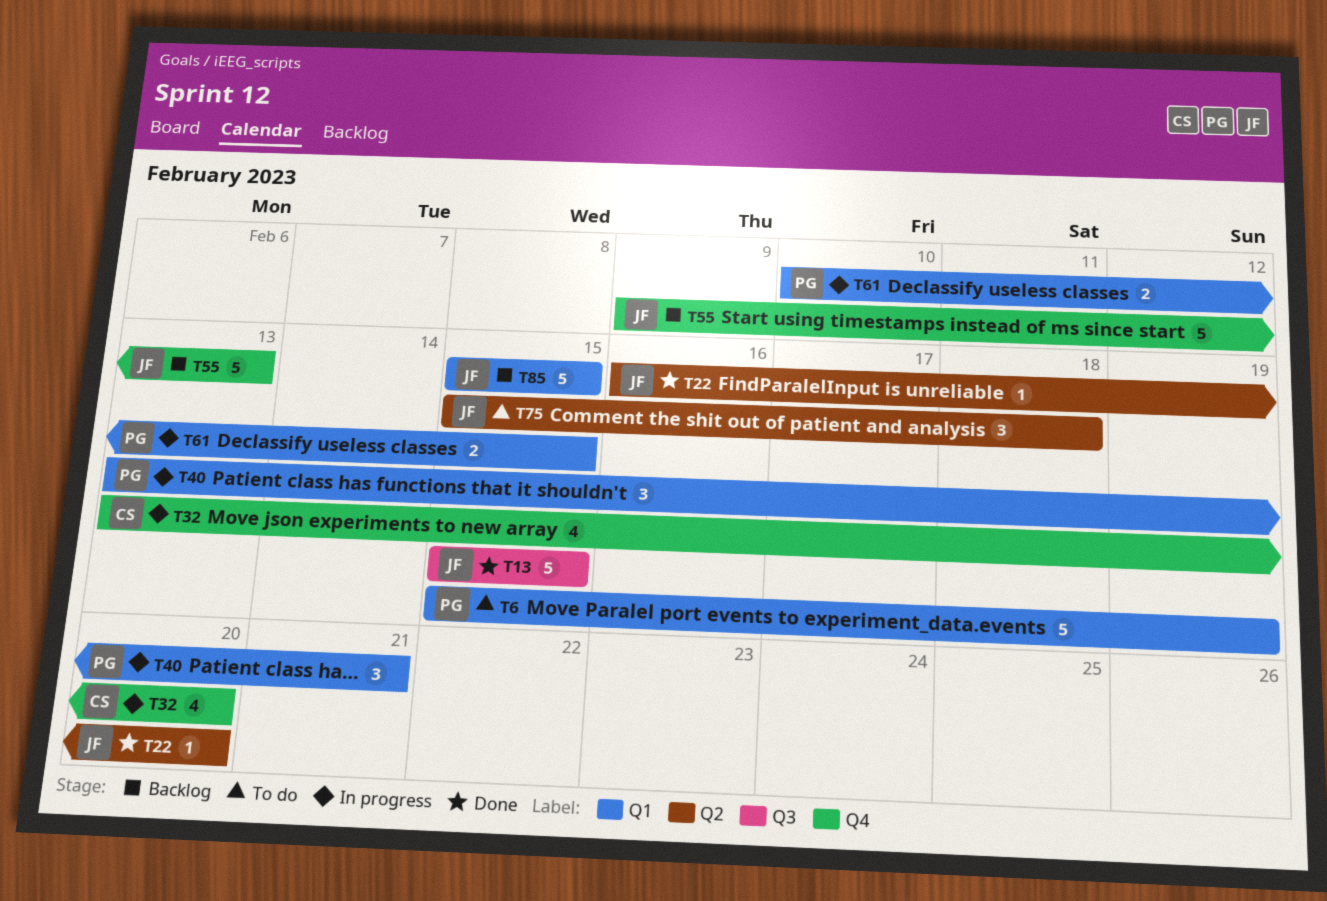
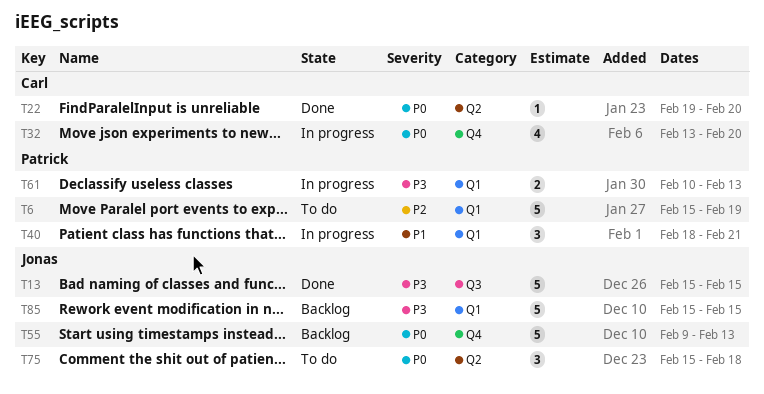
T22, owner: Jonas -> Carl
T22, start: Feb 16 -> Feb 19
T40, start: Feb 13 -> Feb 18
T61, due: Feb 15 -> Feb 13

